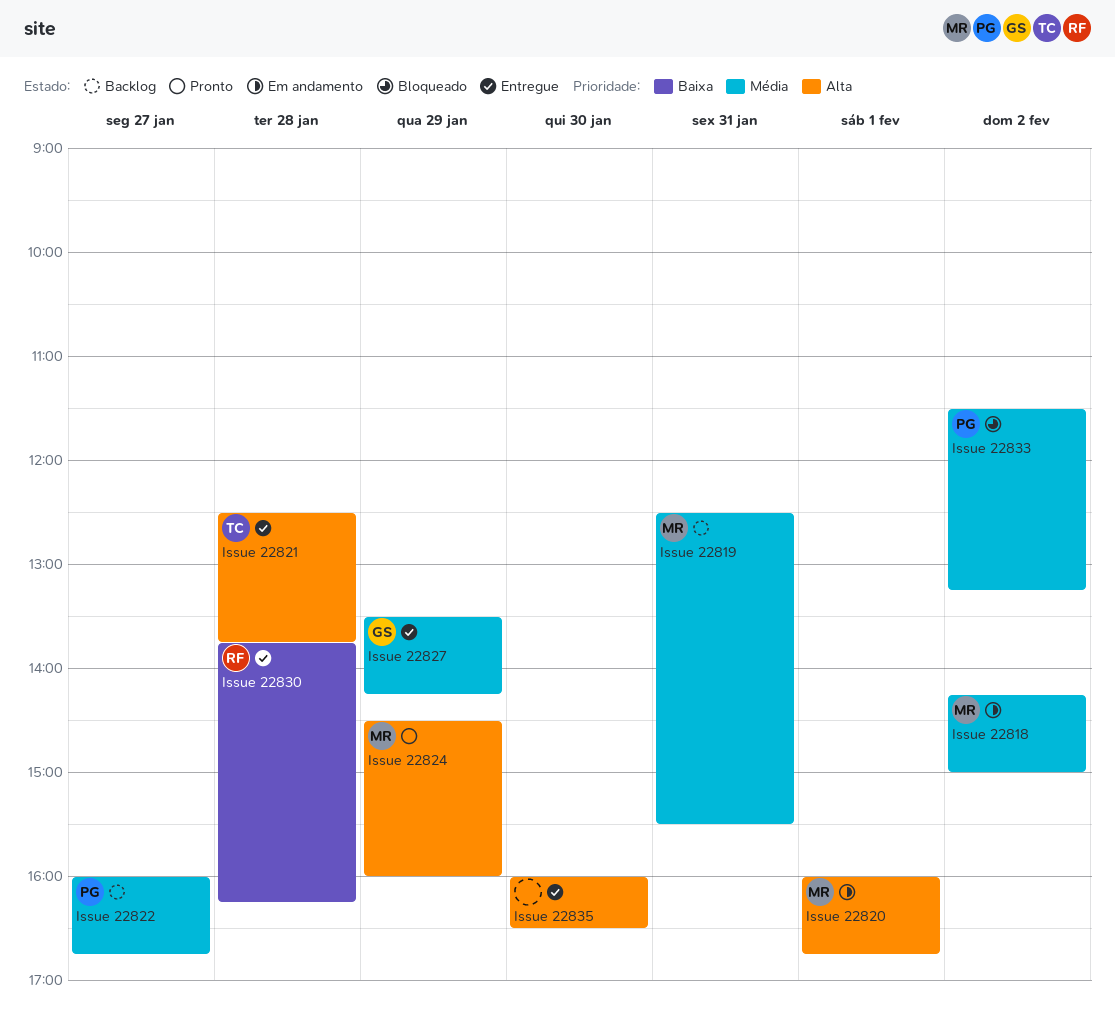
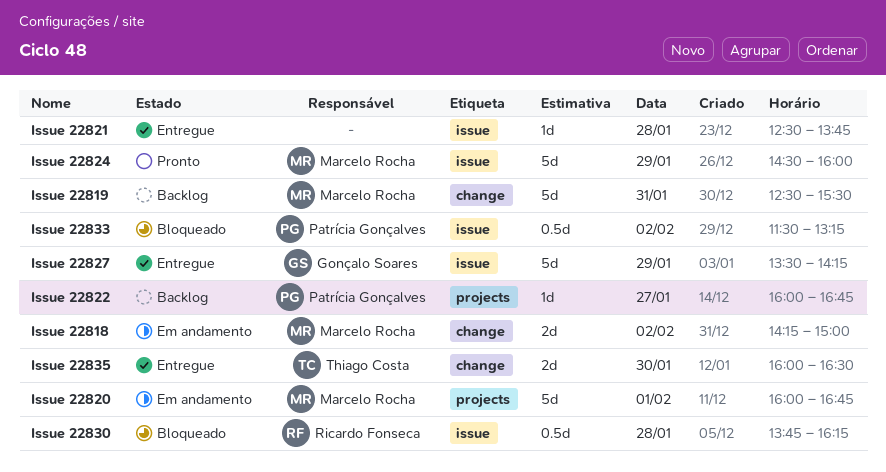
Issue 22821, owner: Thiago Costa -> none
Issue 22830, status: Entregue -> Bloqueado
Issue 22835, owner: none -> Thiago Costa

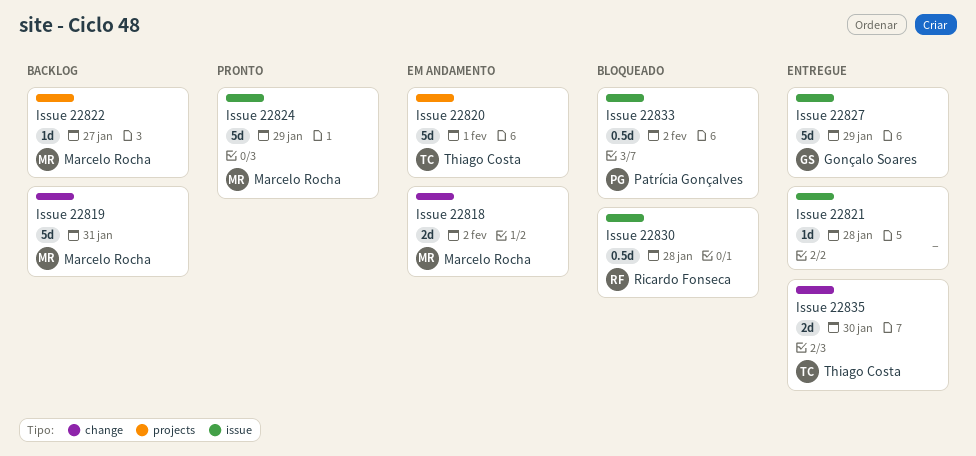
Issue 22820, owner: Marcelo Rocha -> Thiago Costa
Issue 22822, owner: Patrícia Gonçalves -> Marcelo Rocha

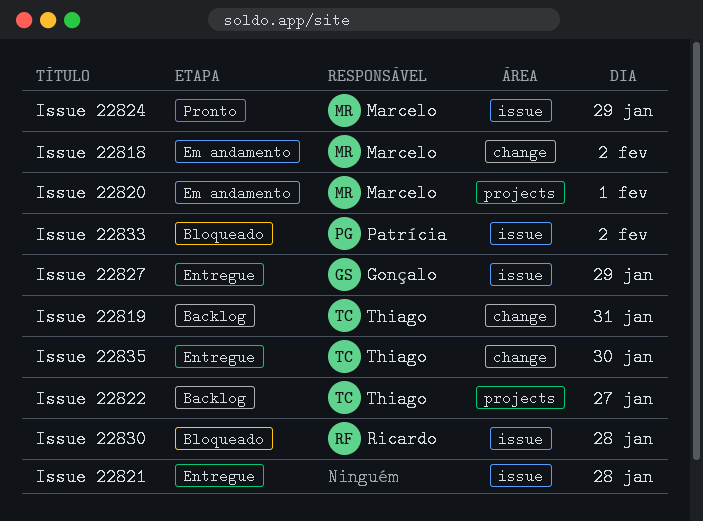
Issue 22819, owner: Marcelo Rocha -> Thiago Costa
Issue 22820, owner: Thiago Costa -> Marcelo Rocha
Issue 22822, owner: Marcelo Rocha -> Thiago Costa

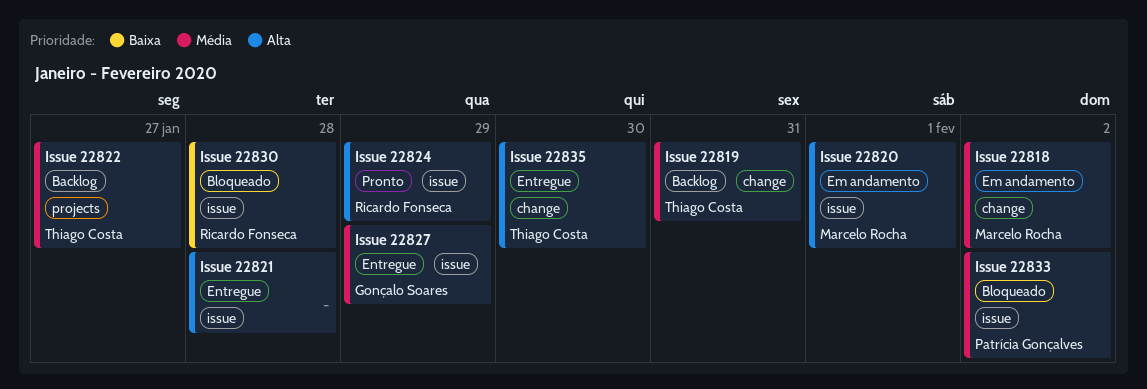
Issue 22820, label: projects -> issue
Issue 22824, owner: Marcelo Rocha -> Ricardo Fonseca

